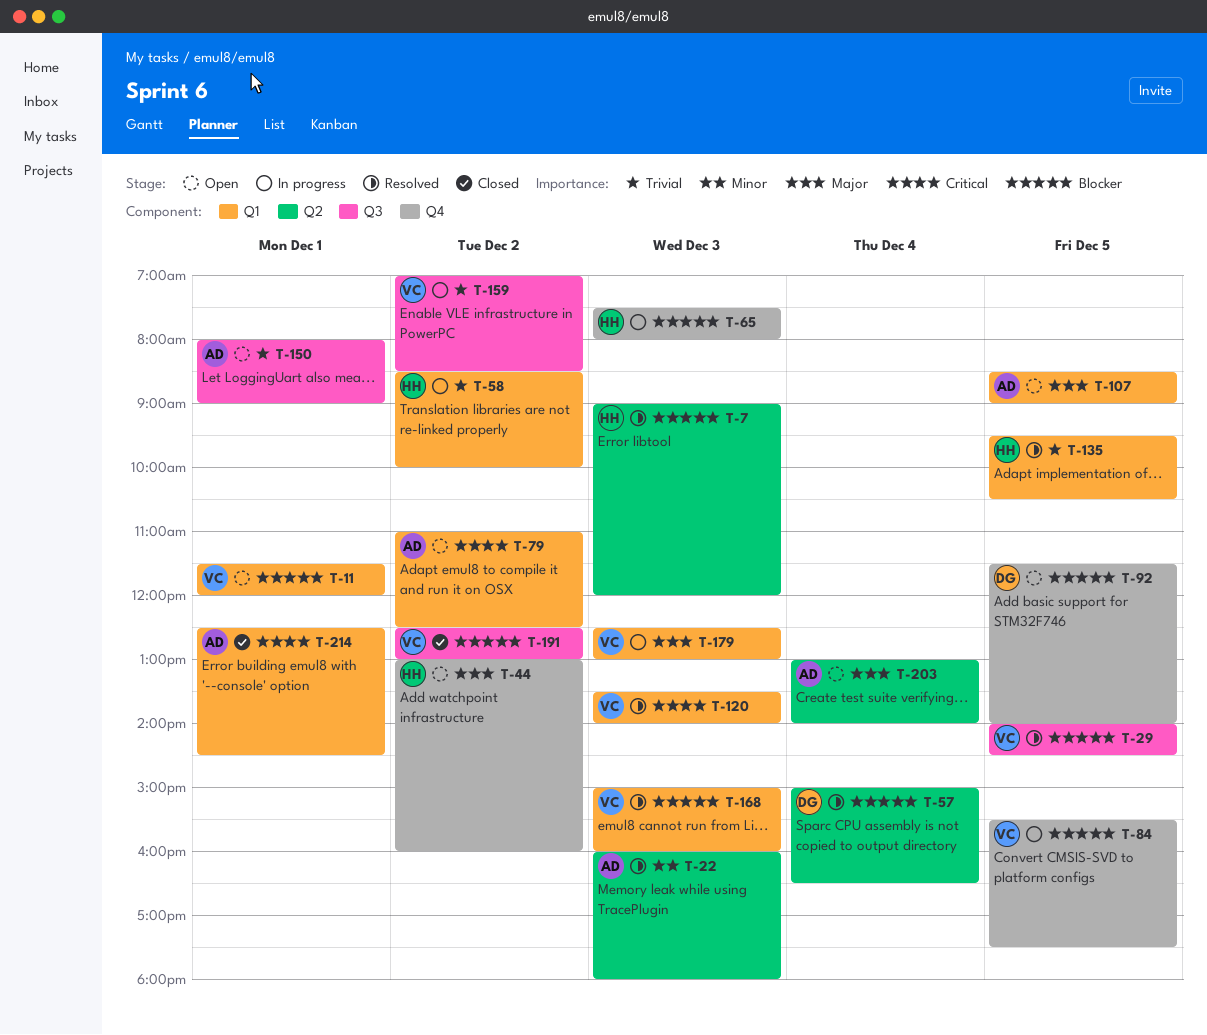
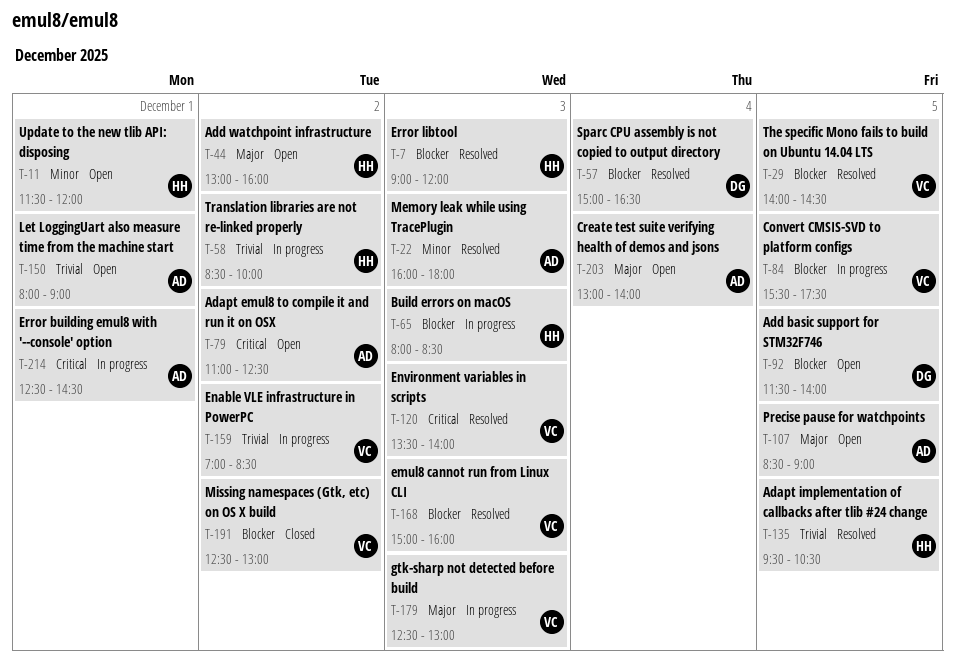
T-11, owner: VC -> HH
T-11, priority: Blocker -> Minor
T-65, begins: 07:30 -> 08:00
T-65, ends: 08:00 -> 08:30
T-214, status: Closed -> In progress

